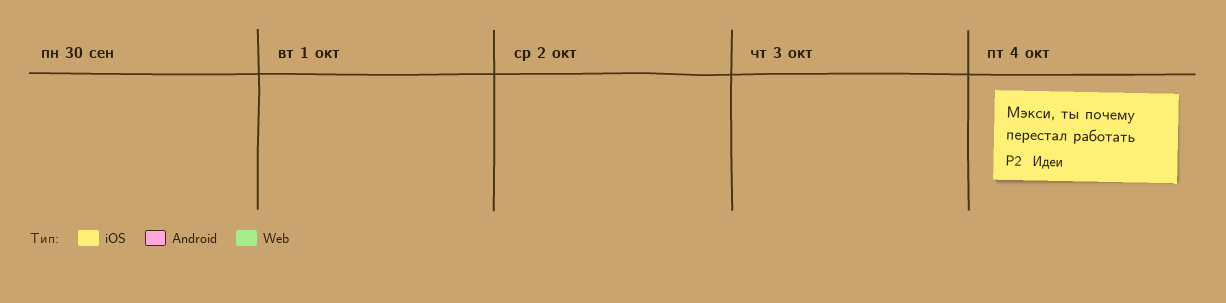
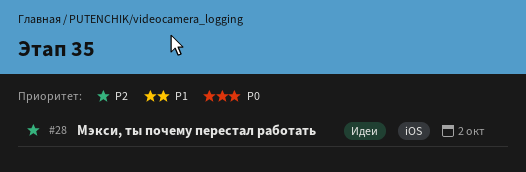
Мэкси, ты почему перестал работать, due: Oct 4 -> Oct 2

